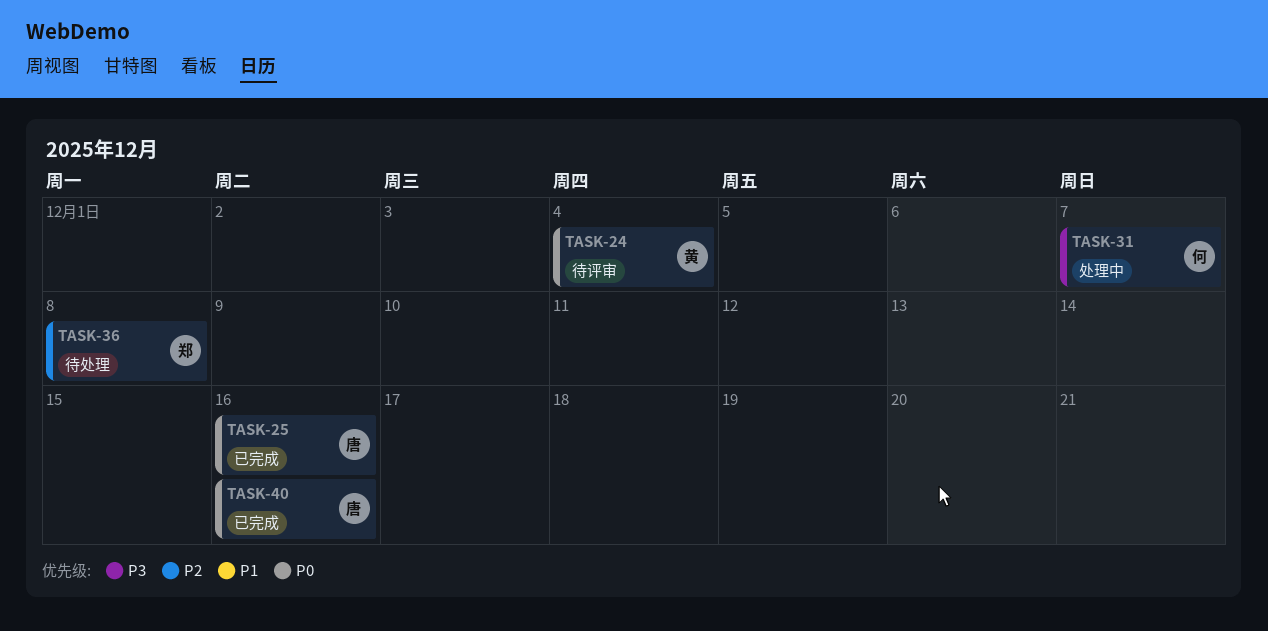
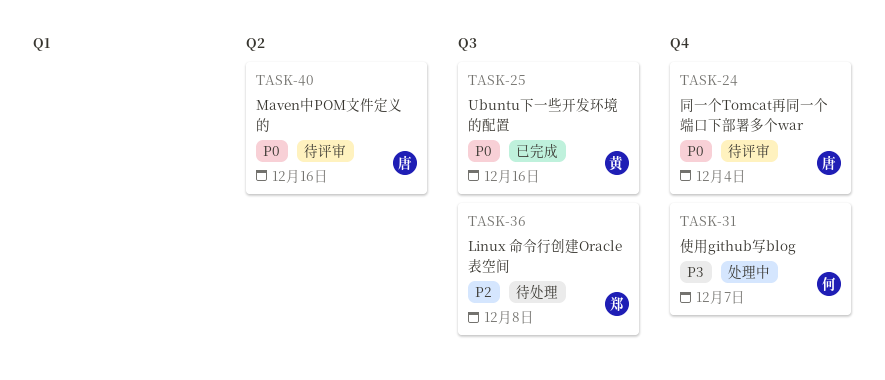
TASK-24, owner: 黄 -> 唐
TASK-25, owner: 唐 -> 黄
TASK-40, status: 已完成 -> 待评审

